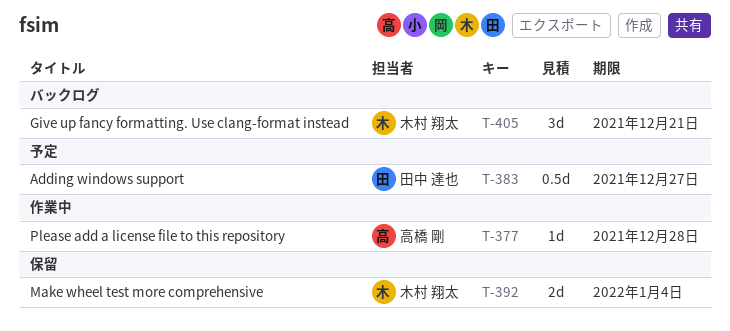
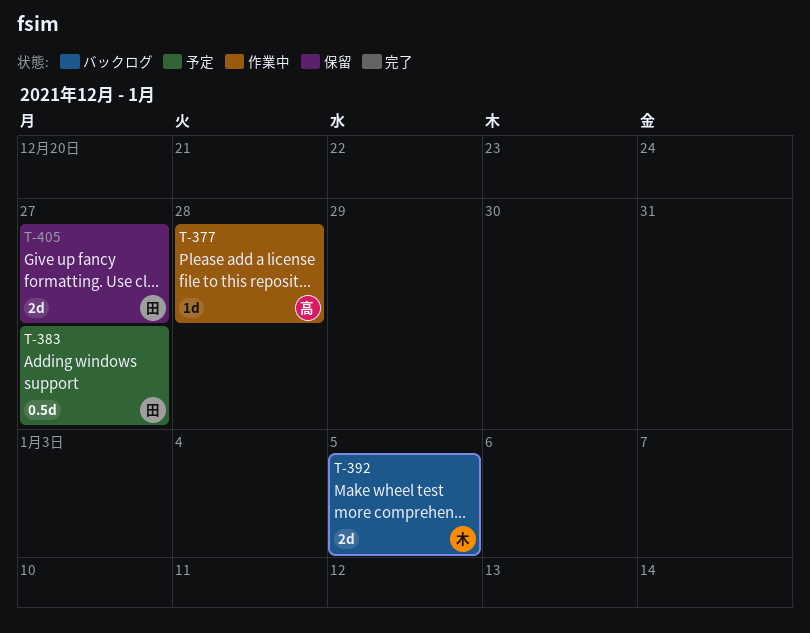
T-392, status: 保留 -> バックログ
T-392, due: Jan 4 -> Jan 5
T-405, status: バックログ -> 保留
T-405, owner: 木村 翔太 -> 田中 達也
T-405, estimate: 3d -> 2d
T-405, due: Dec 21 -> Dec 27

